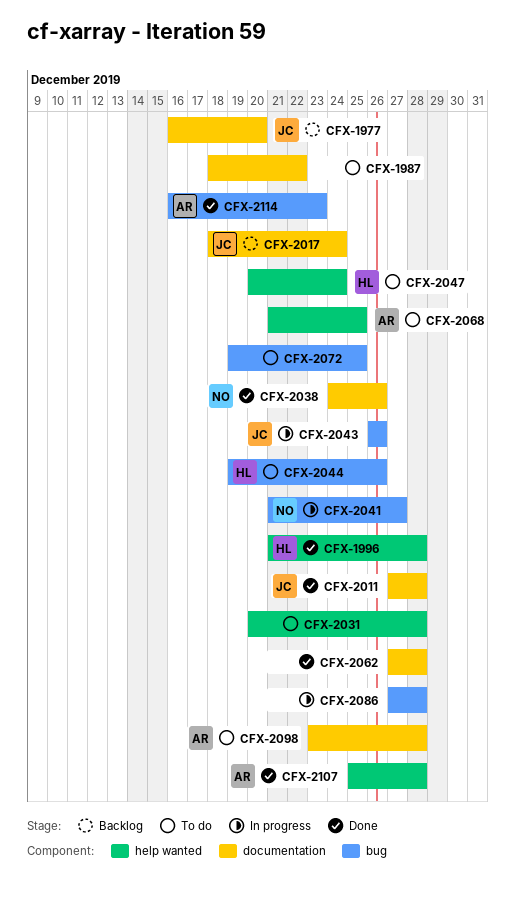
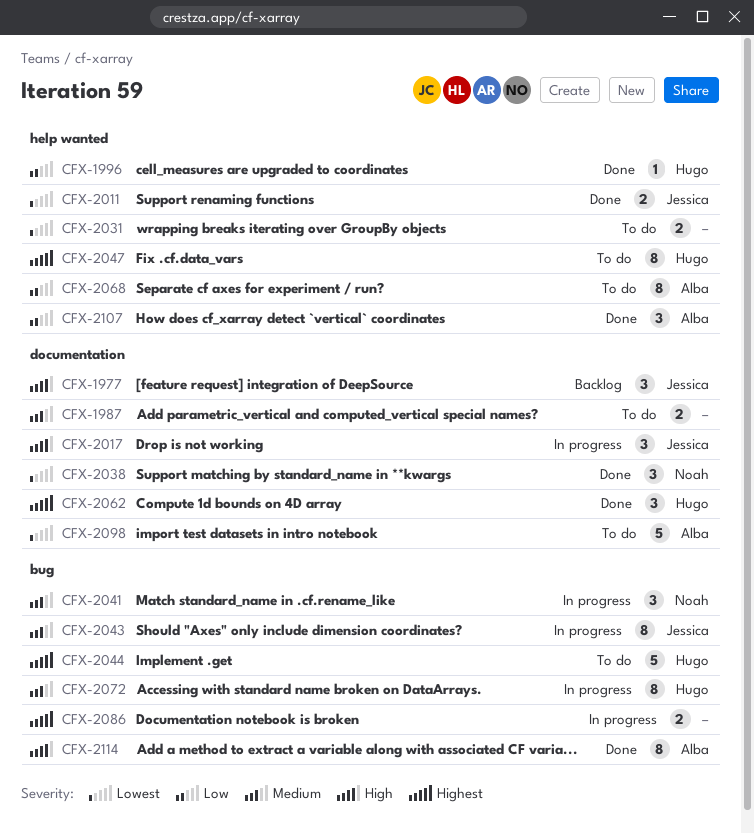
CFX-2011, label: documentation -> help wanted
CFX-2017, status: Backlog -> In progress
CFX-2062, owner: none -> Hugo
CFX-2072, status: To do -> In progress
CFX-2072, owner: none -> Hugo

